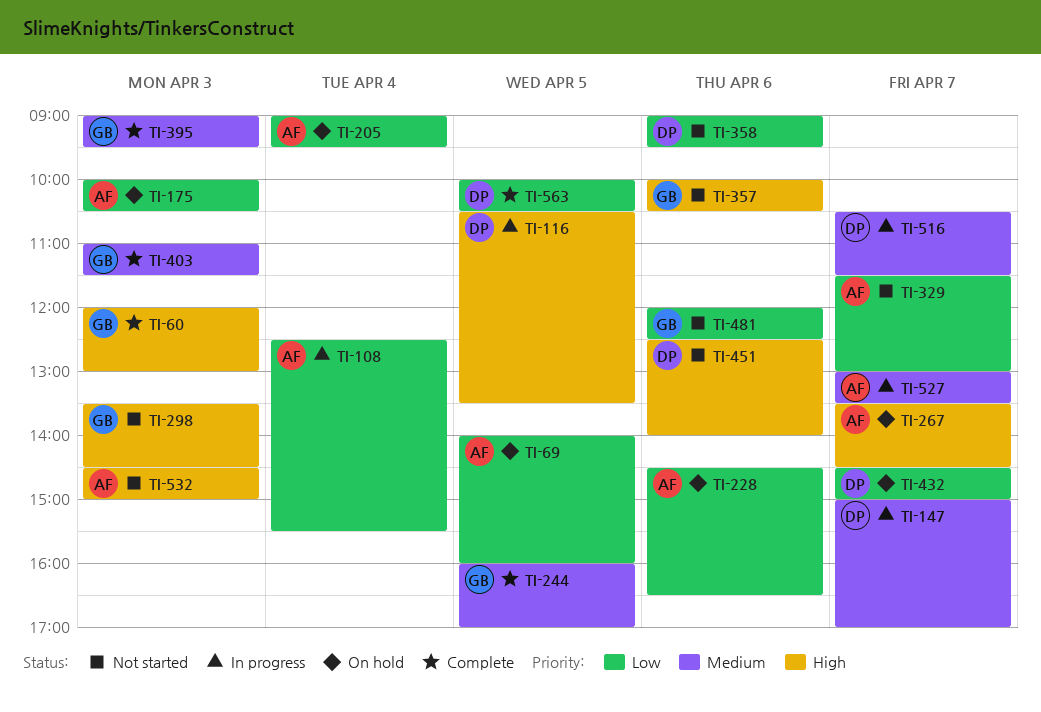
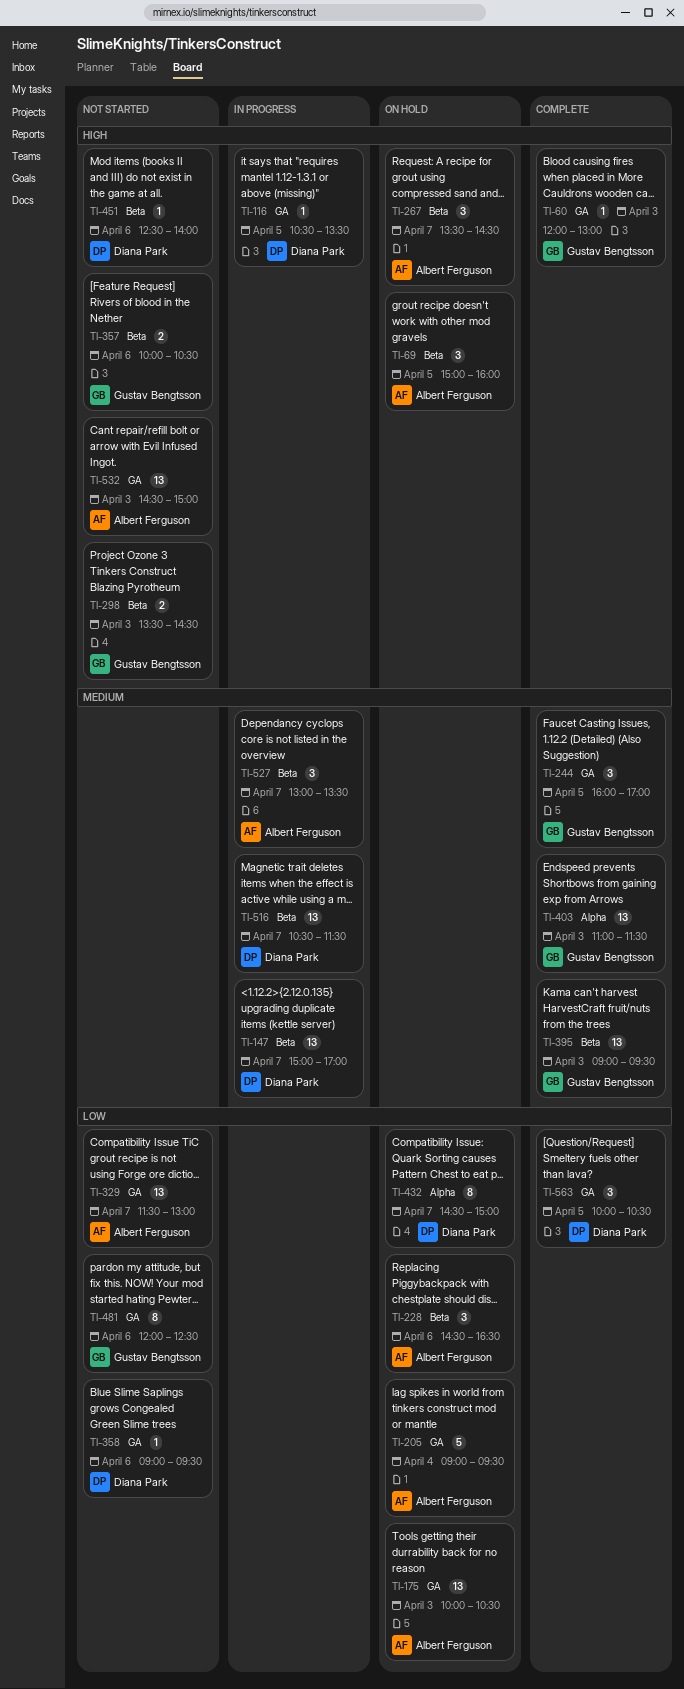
TI-69, priority: Low -> High
TI-69, begins: 14:00 -> 15:00
TI-108: present -> none

